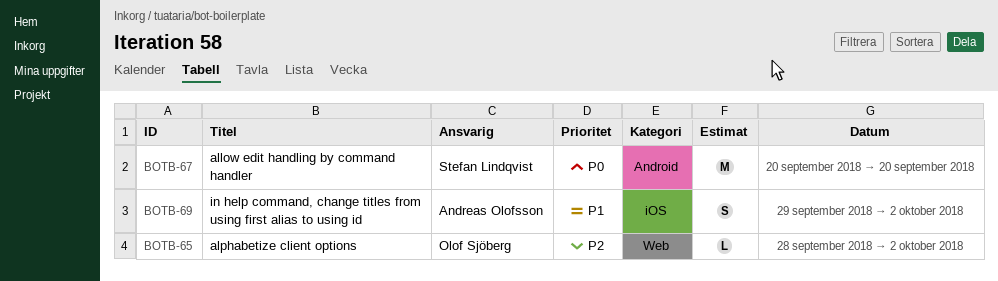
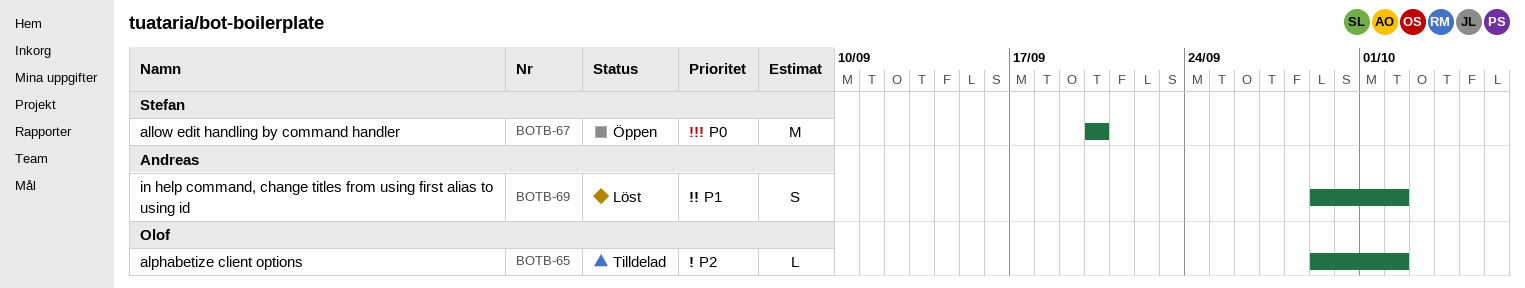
BOTB-65, start: Sep 28 -> Sep 29

